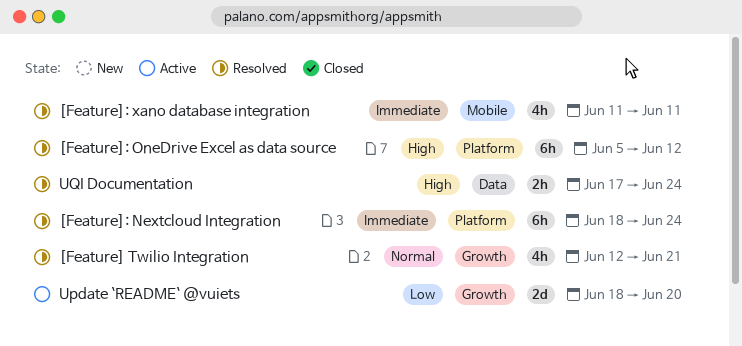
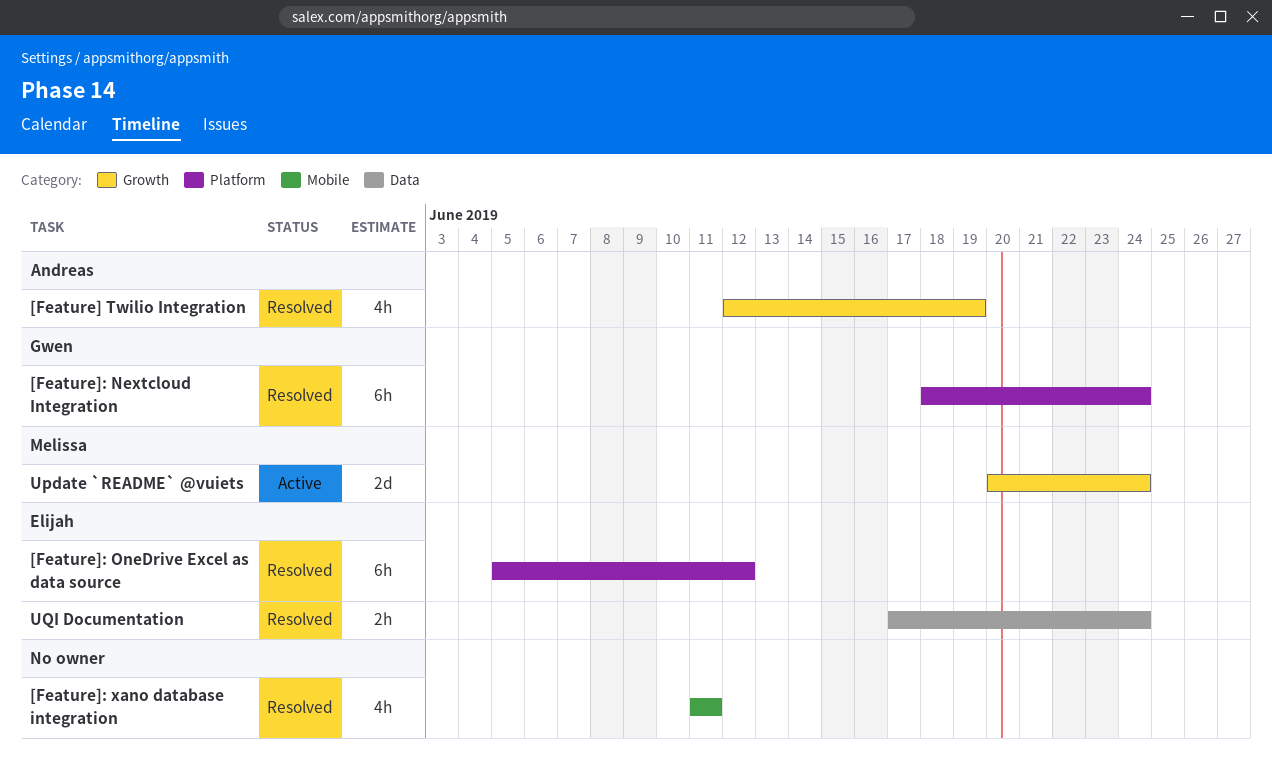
[Feature] Twilio Integration, due: Jun 21 -> Jun 19
Update `README` @vuiets, start: Jun 18 -> Jun 20
Update `README` @vuiets, due: Jun 20 -> Jun 24

